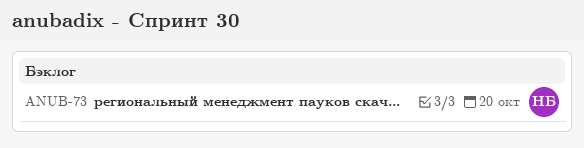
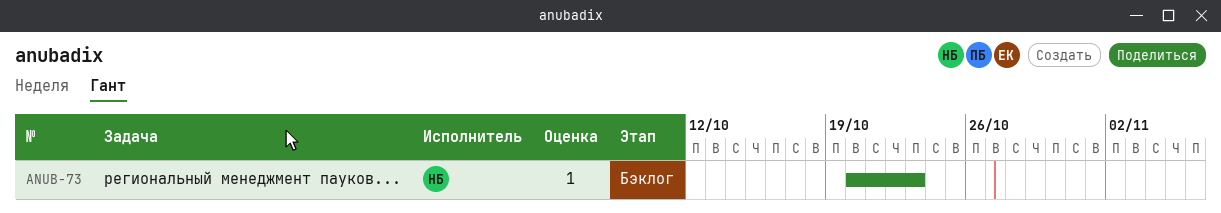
ANUB-73, due: Oct 20 -> Oct 23

